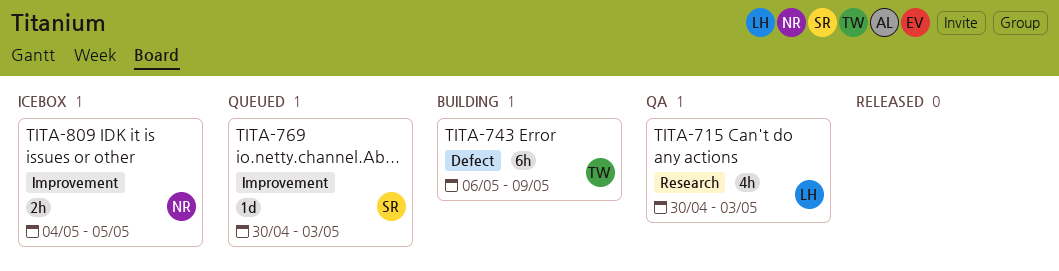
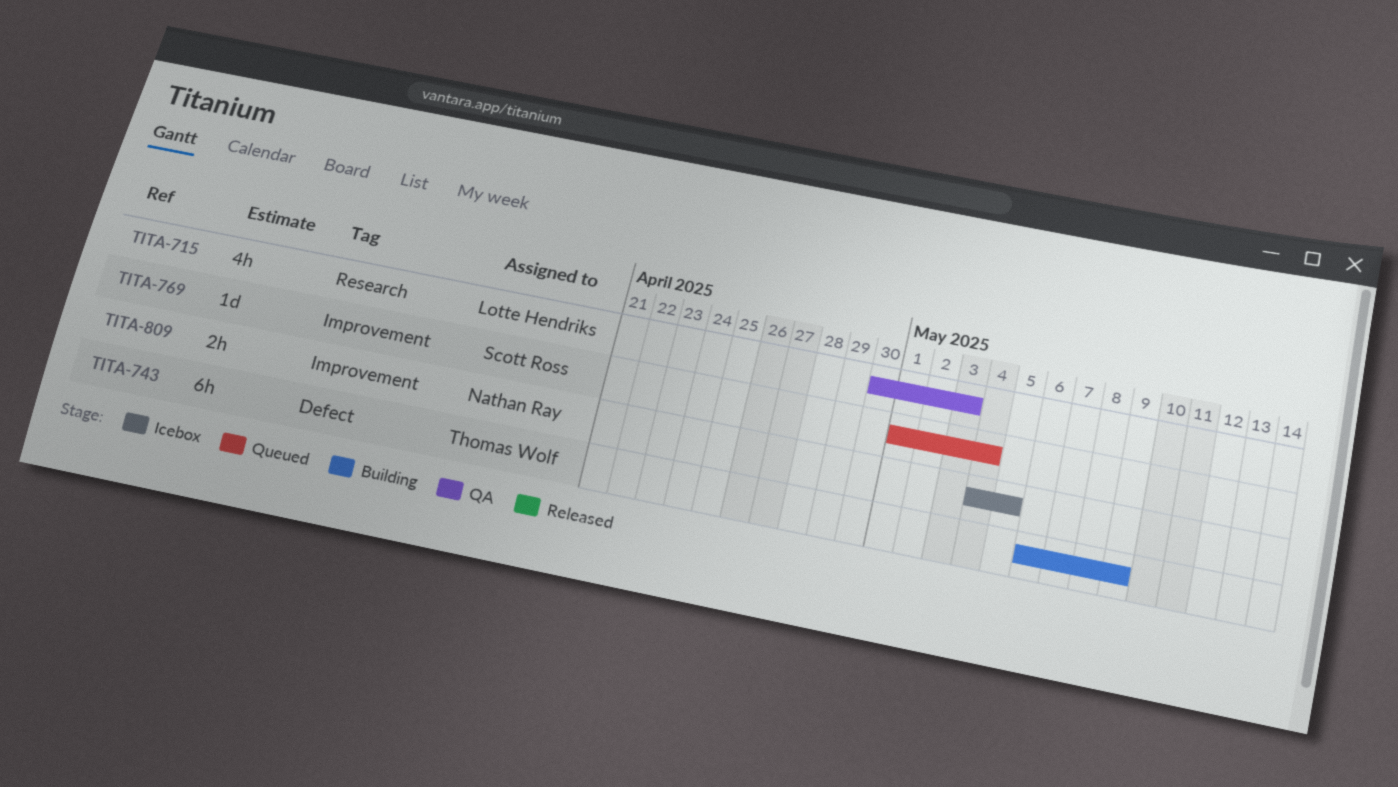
TITA-769, start: Apr 30 -> May 1
TITA-769, due: May 3 -> May 4

